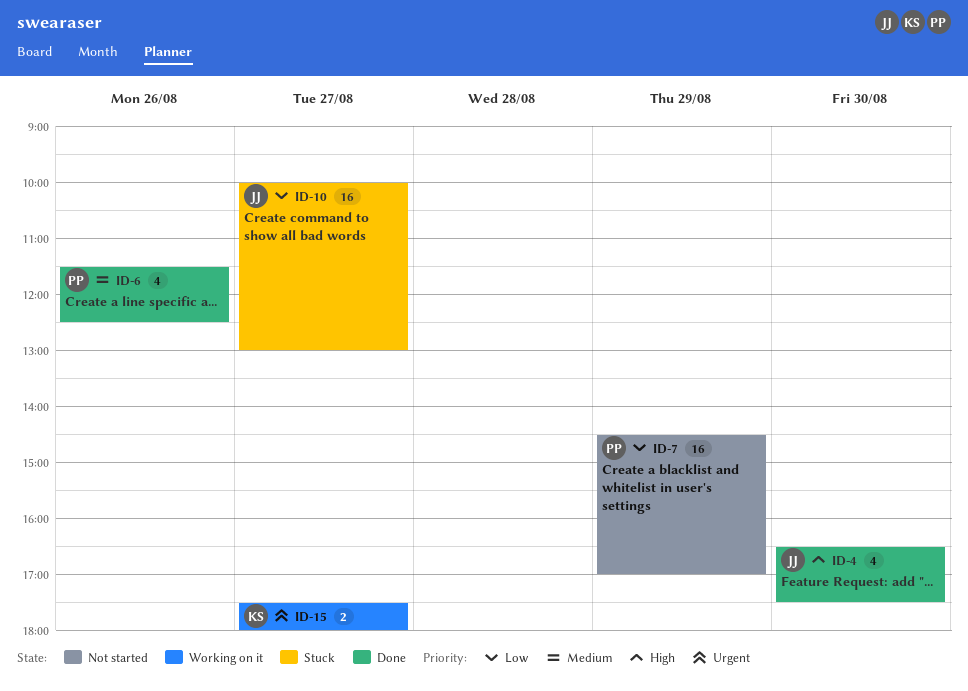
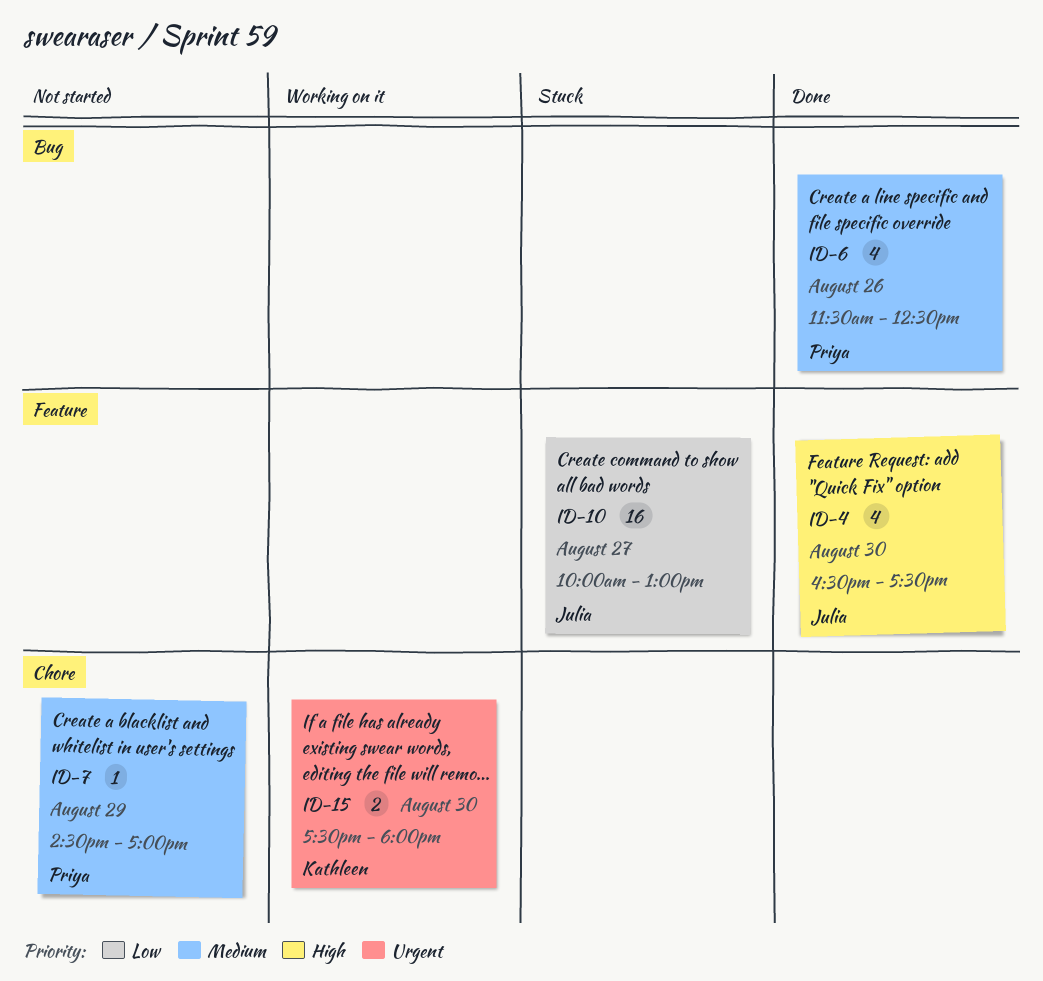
ID-7, priority: Low -> Medium
ID-7, estimate: 16 -> 1
ID-15, day: Aug 27 -> Aug 30

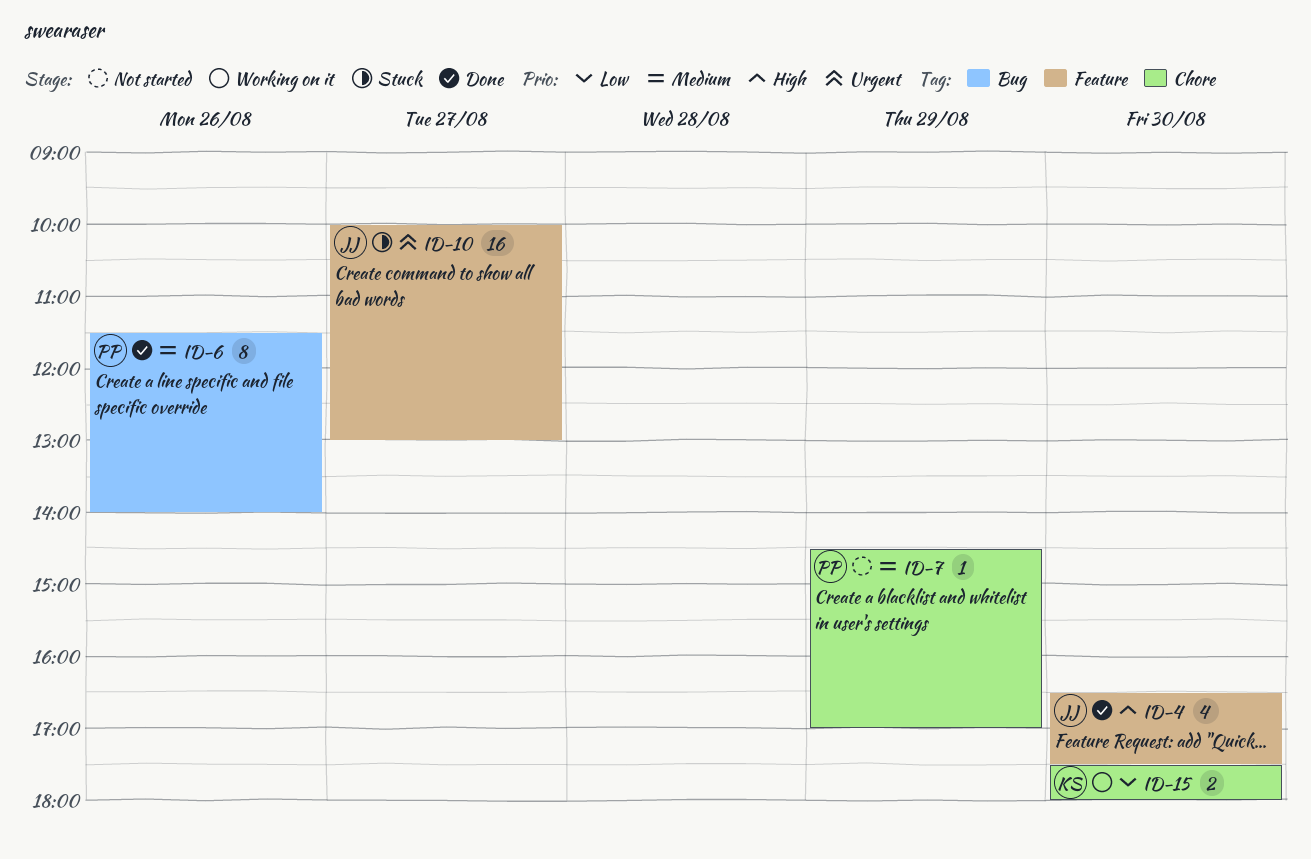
ID-6, estimate: 4 -> 8
ID-6, ends: 12:30 -> 14:00
ID-10, priority: Low -> Urgent
ID-15, priority: Urgent -> Low

